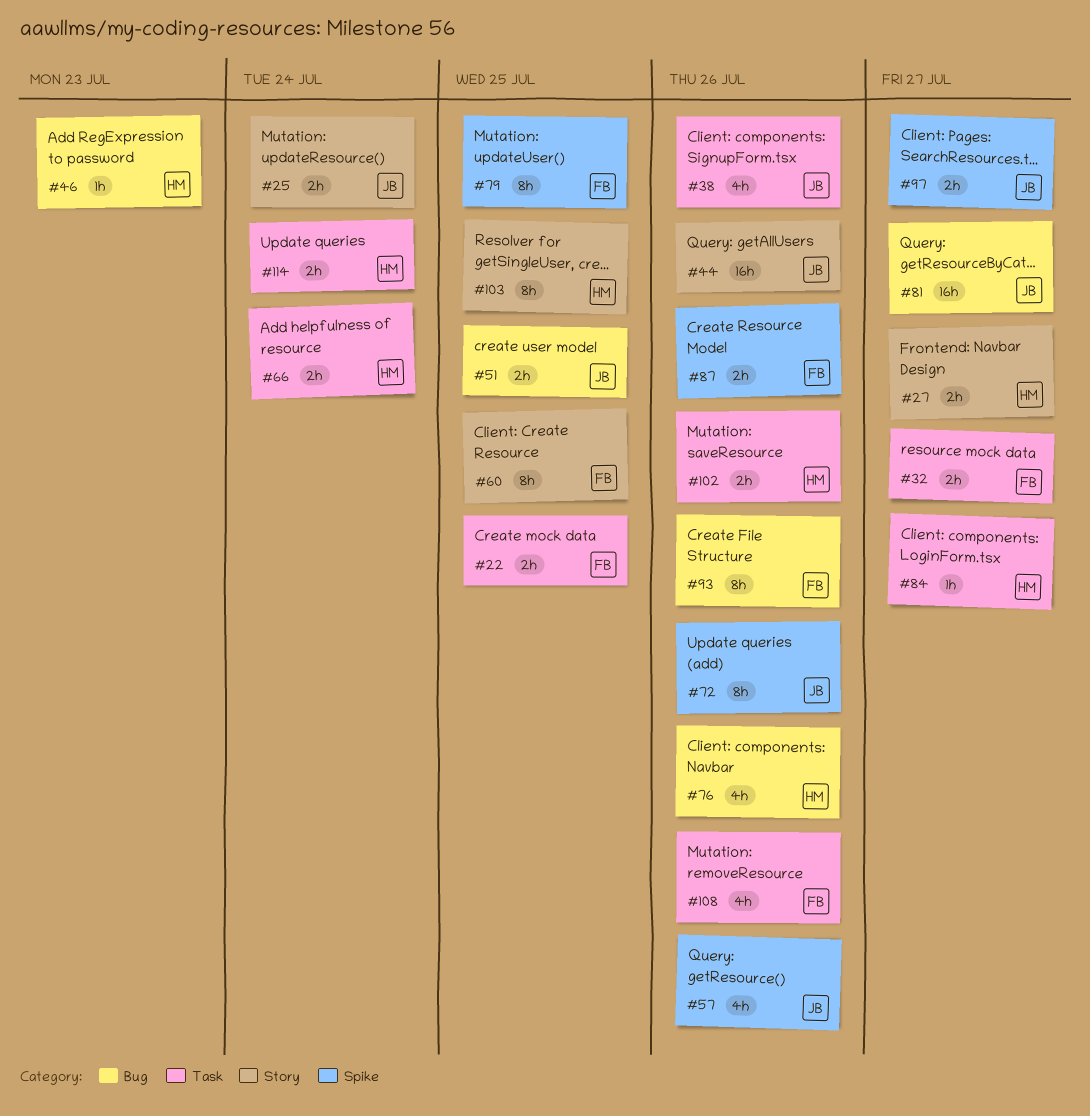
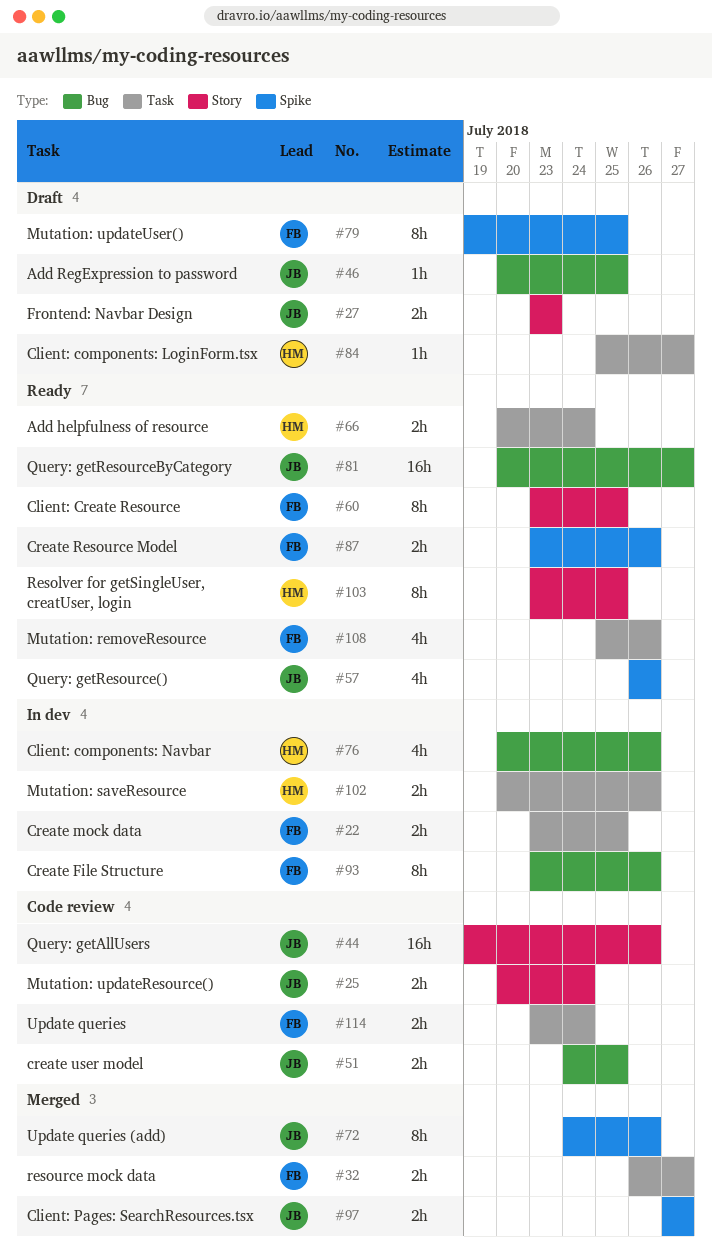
#27, owner: HM -> JB
#27, due: Jul 27 -> Jul 23
#38: present -> none
#46, owner: HM -> JB
#46, due: Jul 23 -> Jul 25
#114, owner: HM -> FB

